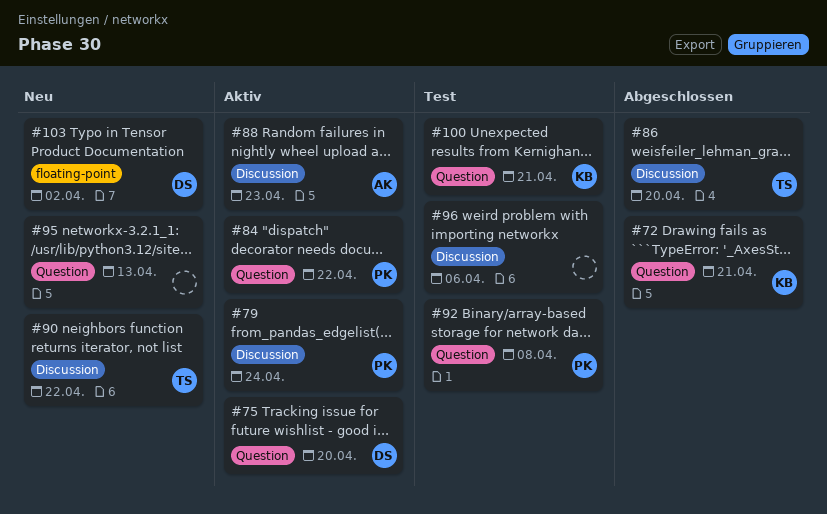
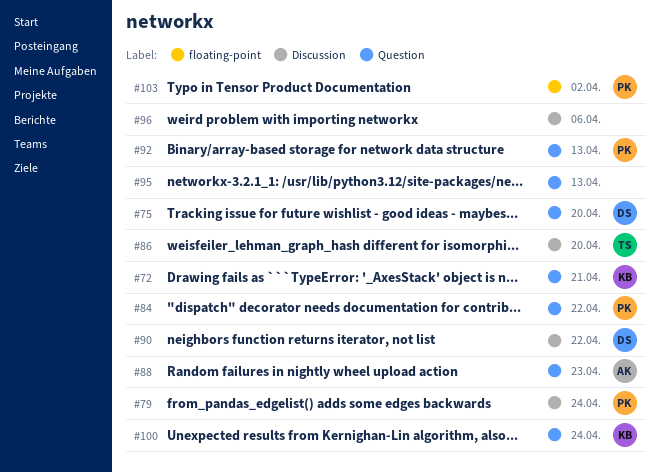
#88, label: Discussion -> Question
#90, owner: TS -> DS
#92, due: Apr 8 -> Apr 13
#100, due: Apr 21 -> Apr 24
#103, owner: DS -> PK

